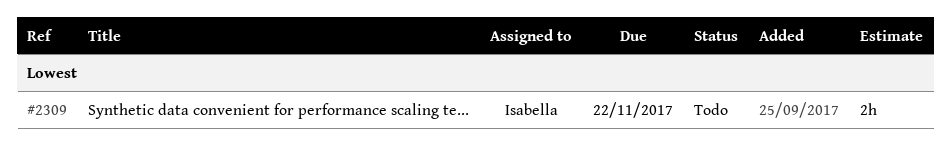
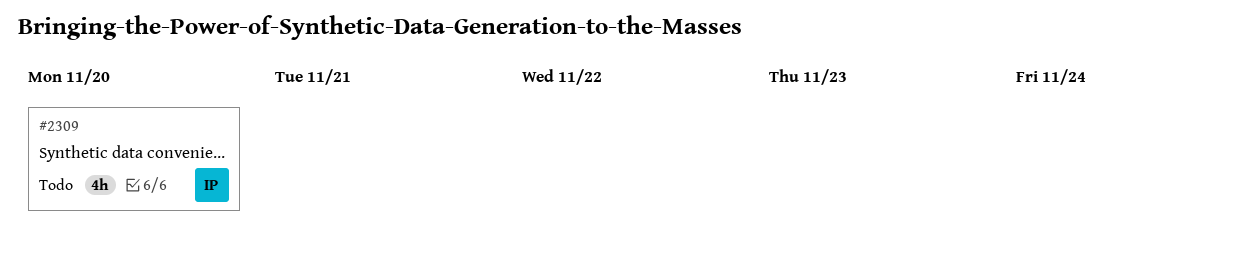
#2309, estimate: 2h -> 4h
#2309, due: Nov 22 -> Nov 20

